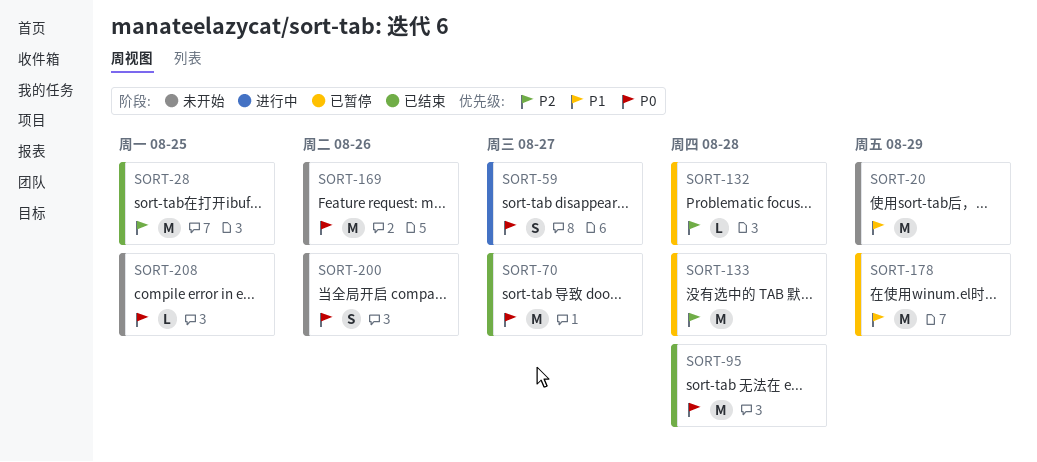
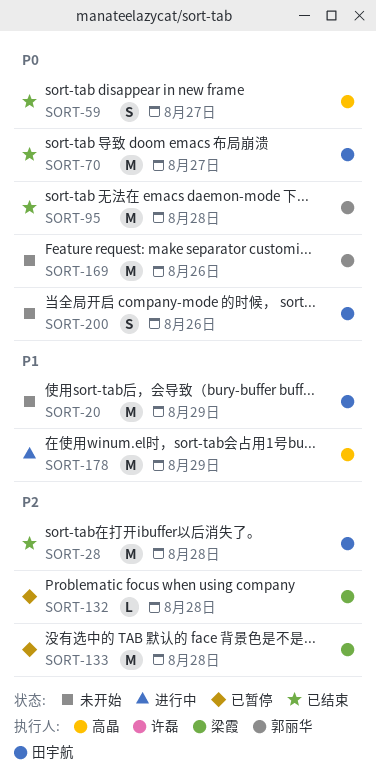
SORT-28, due: Aug 25 -> Aug 28
SORT-59, status: 进行中 -> 已结束
SORT-178, status: 已暂停 -> 进行中
SORT-208: present -> none

